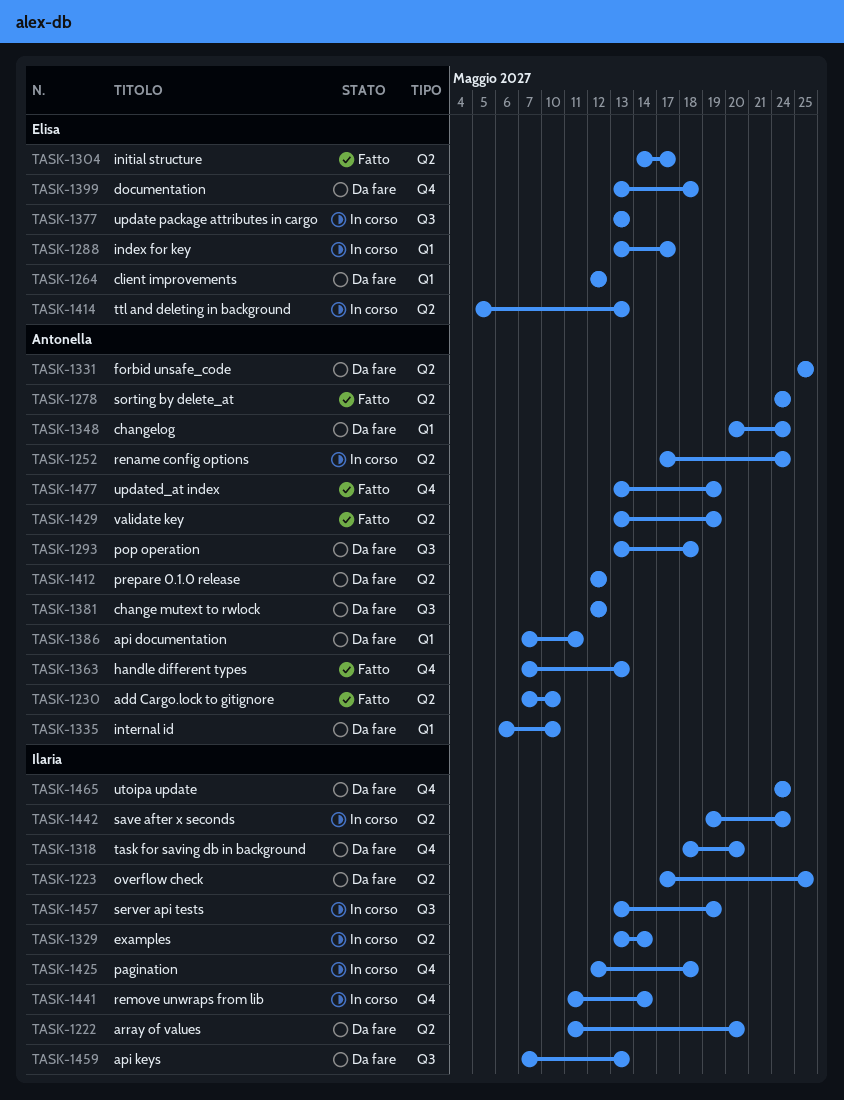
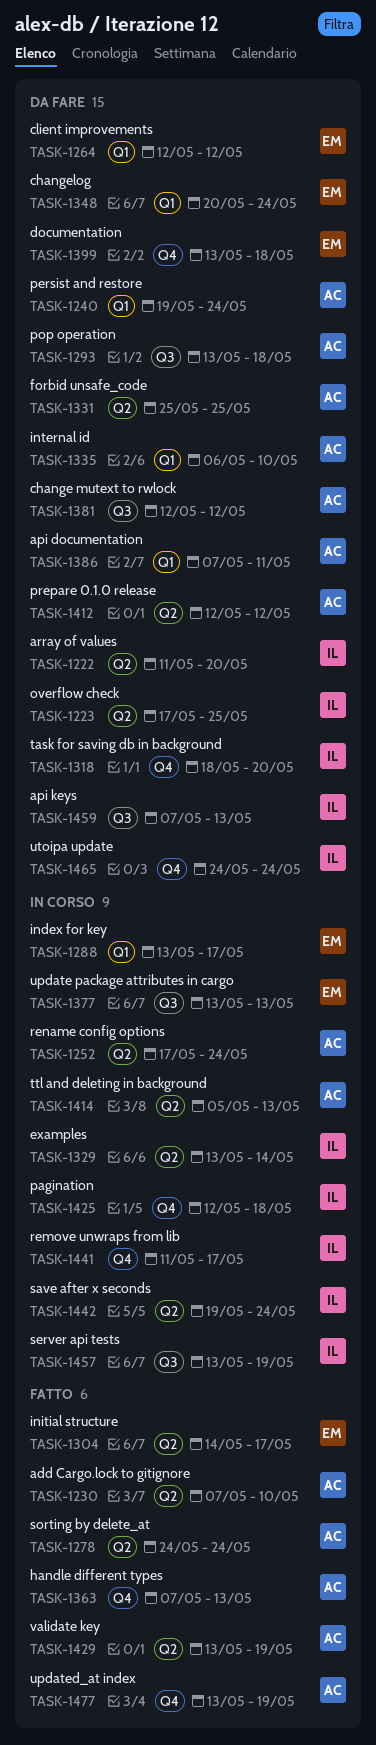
TASK-1240: none -> present
TASK-1348, owner: Antonella -> Elisa
TASK-1414, owner: Elisa -> Antonella
TASK-1441, due: May 14 -> May 17

